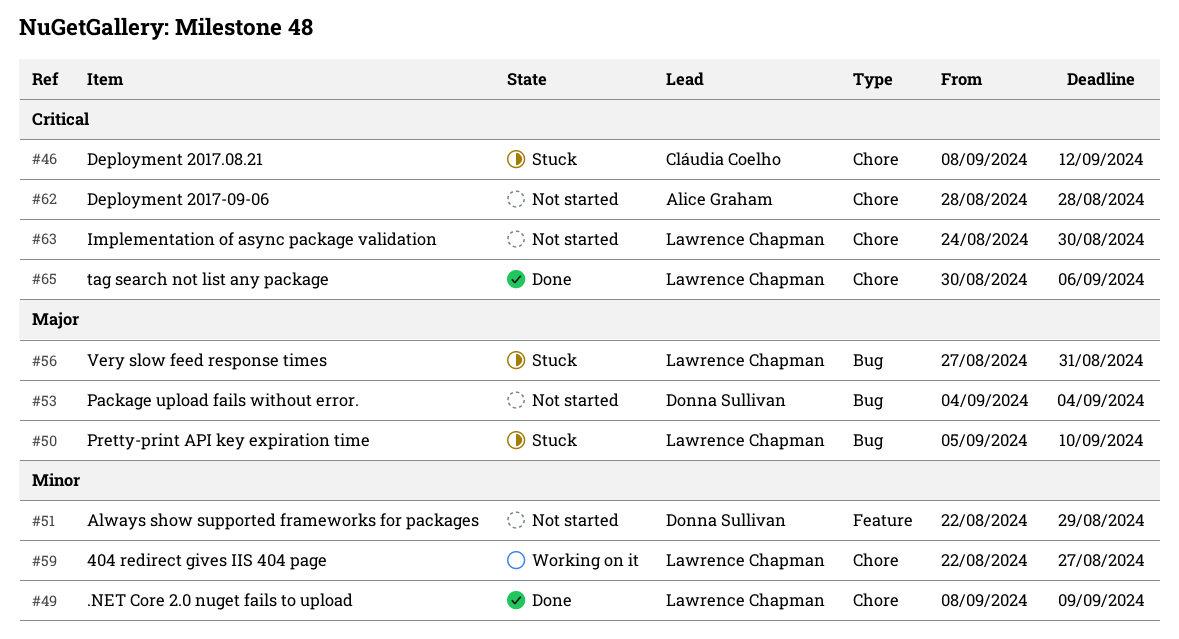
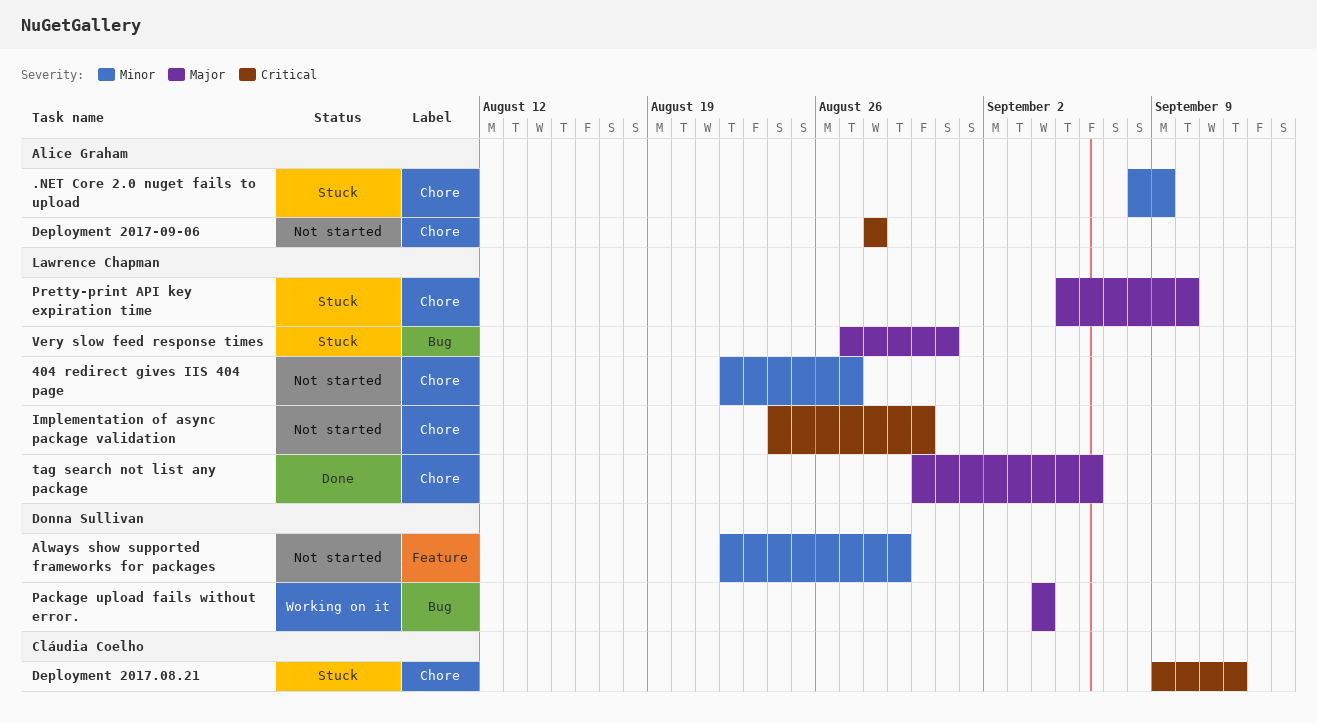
.NET Core 2.0 nuget fails to upload, status: Done -> Stuck
.NET Core 2.0 nuget fails to upload, owner: Lawrence Chapman -> Alice Graham
404 redirect gives IIS 404 page, status: Working on it -> Not started
Deployment 2017.08.21, start: Sep 8 -> Sep 9
Package upload fails without error., status: Not started -> Working on it
Pretty-print API key expiration time, label: Bug -> Chore
tag search not list any package, priority: Critical -> Major

